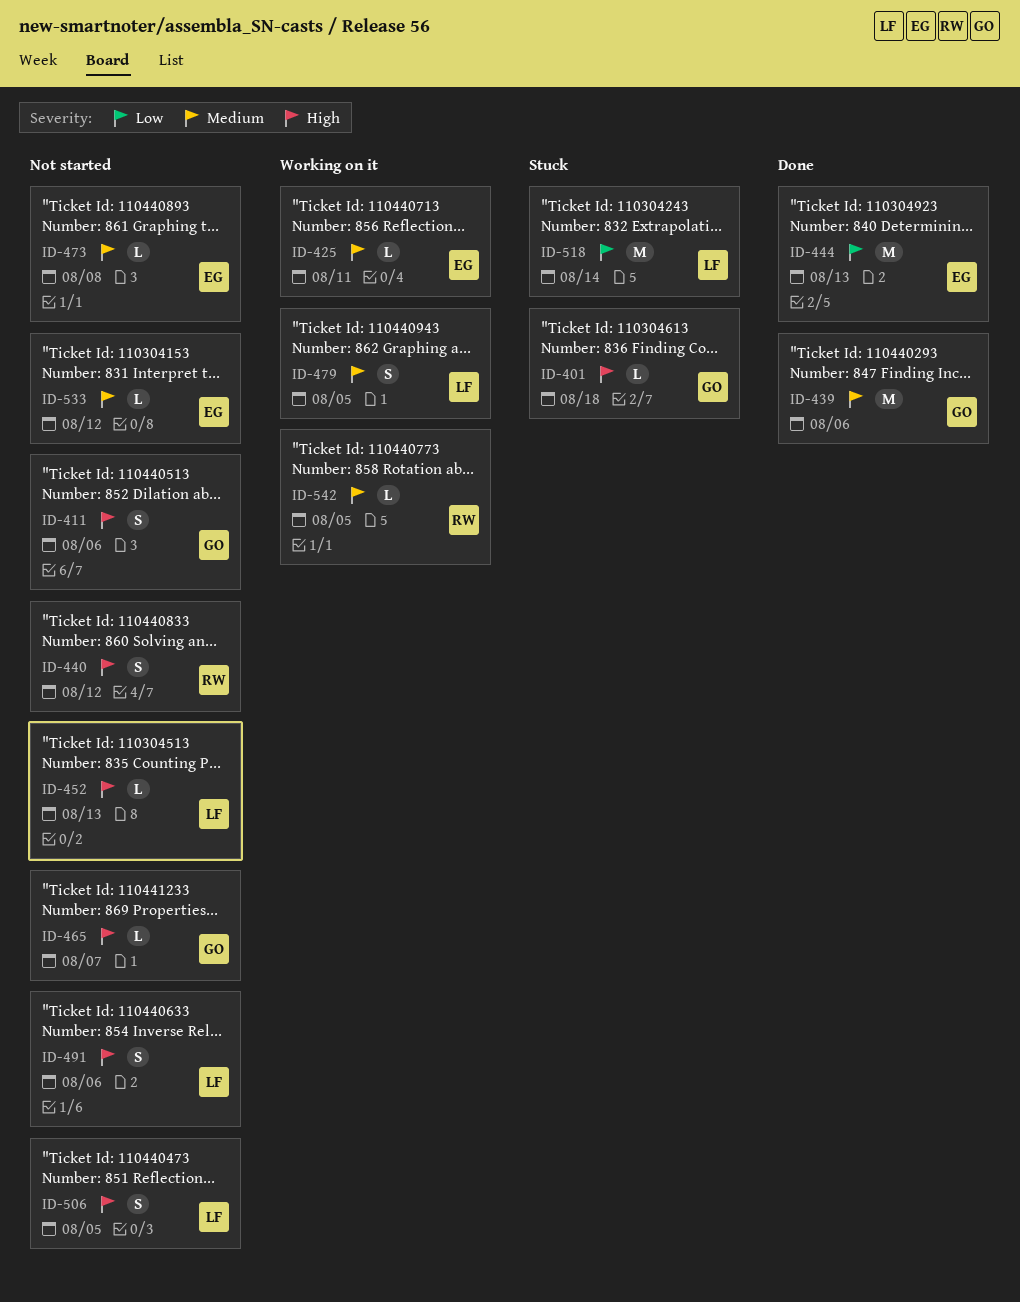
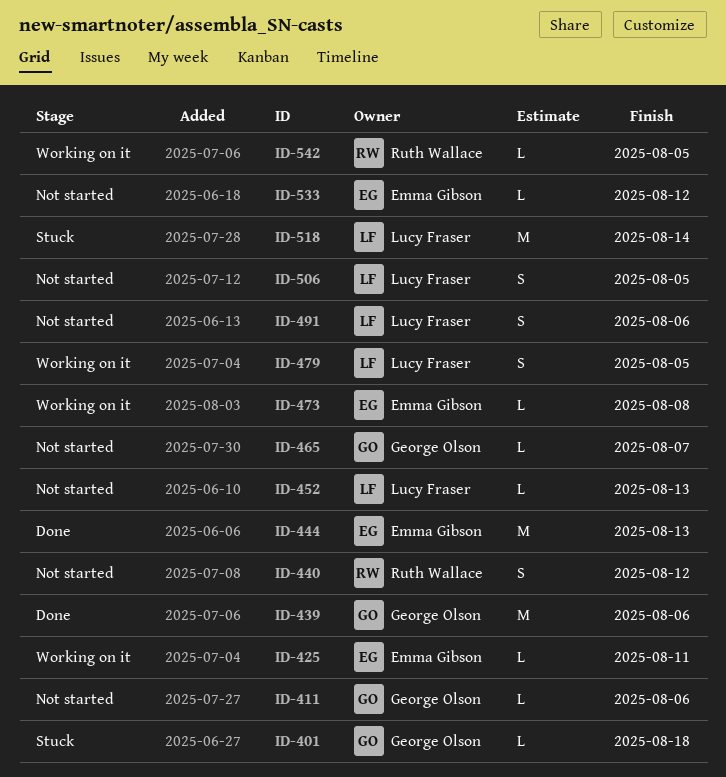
ID-411, estimate: S -> L
ID-473, status: Not started -> Working on it

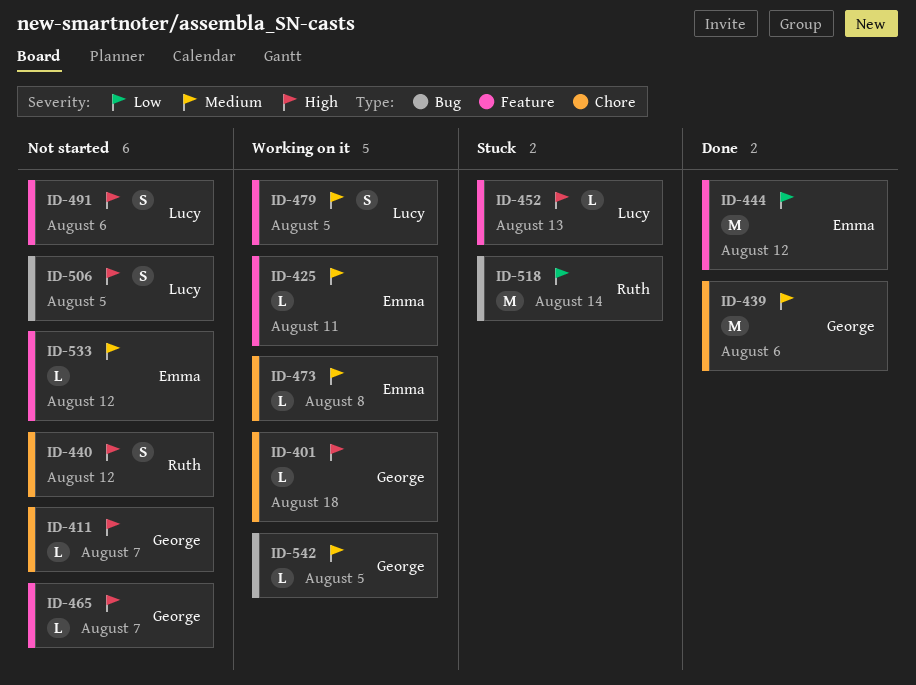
ID-401, status: Stuck -> Working on it
ID-411, due: Aug 6 -> Aug 7
ID-444, due: Aug 13 -> Aug 12
ID-452, status: Not started -> Stuck
ID-518, owner: Lucy Fraser -> Ruth Wallace
ID-542, owner: Ruth Wallace -> George Olson

